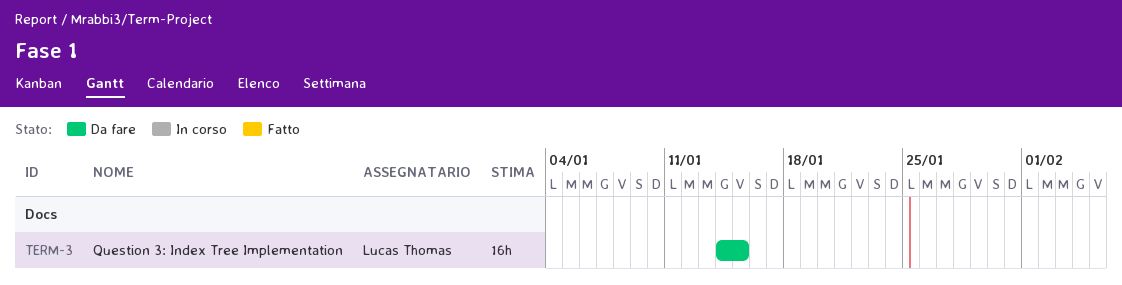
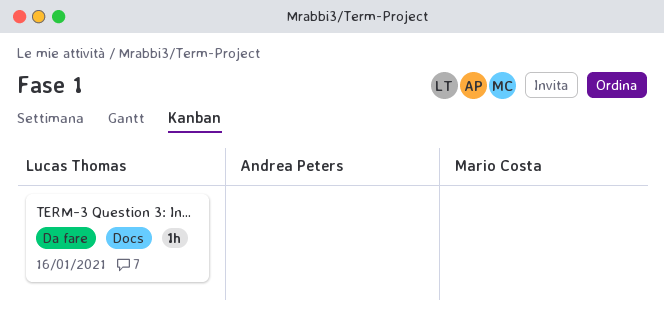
TERM-3, estimate: 16h -> 1h
TERM-3, due: Jan 15 -> Jan 16

